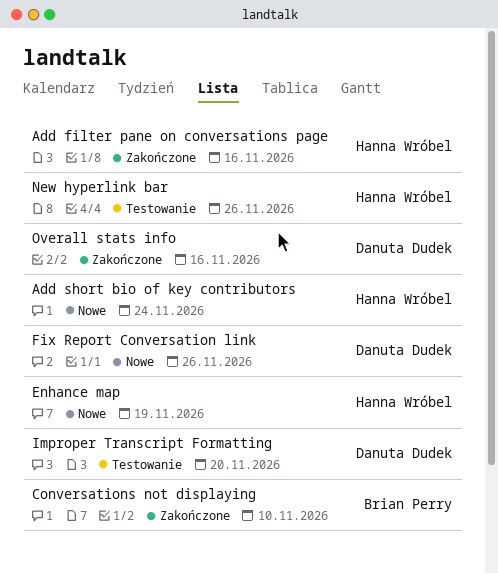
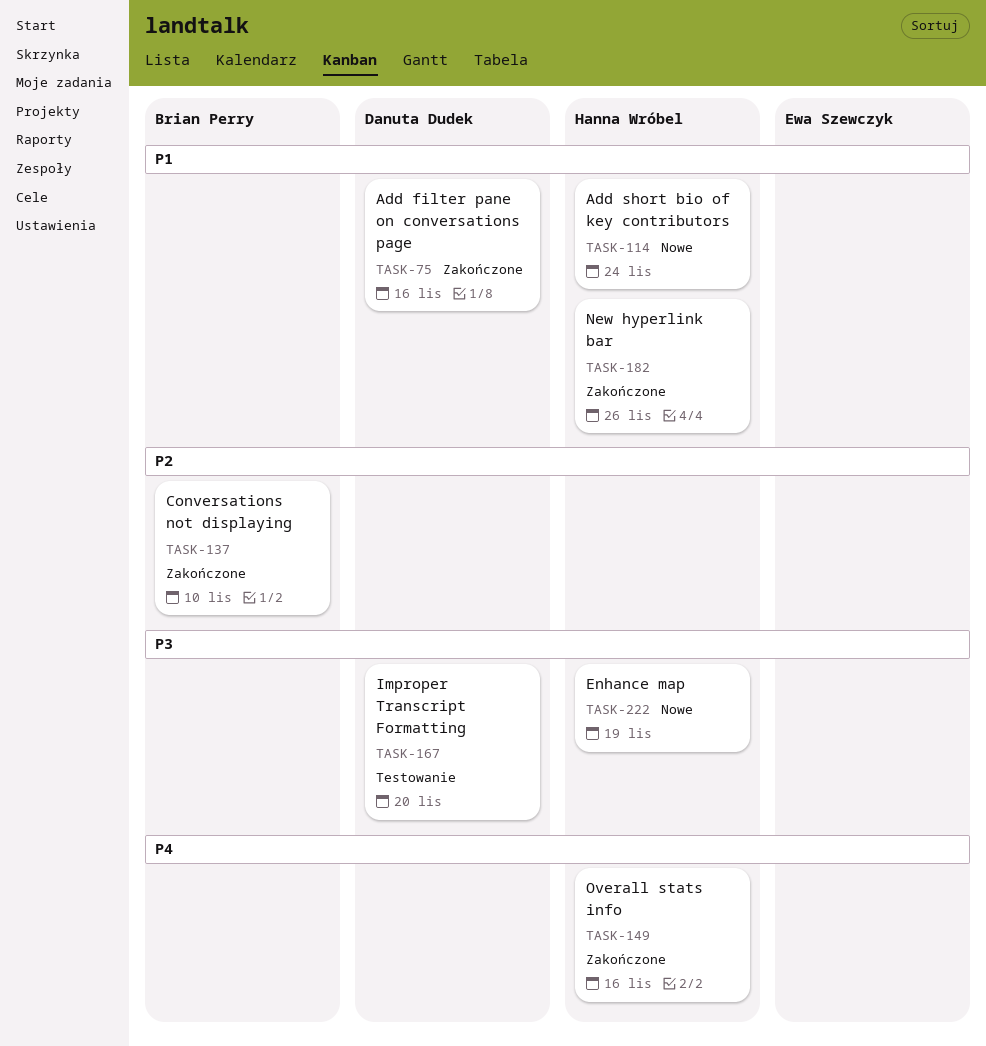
Add filter pane on conversations page, owner: Hanna Wróbel -> Danuta Dudek
Fix Report Conversation link: present -> none
New hyperlink bar, status: Testowanie -> Zakończone
Overall stats info, owner: Danuta Dudek -> Hanna Wróbel

